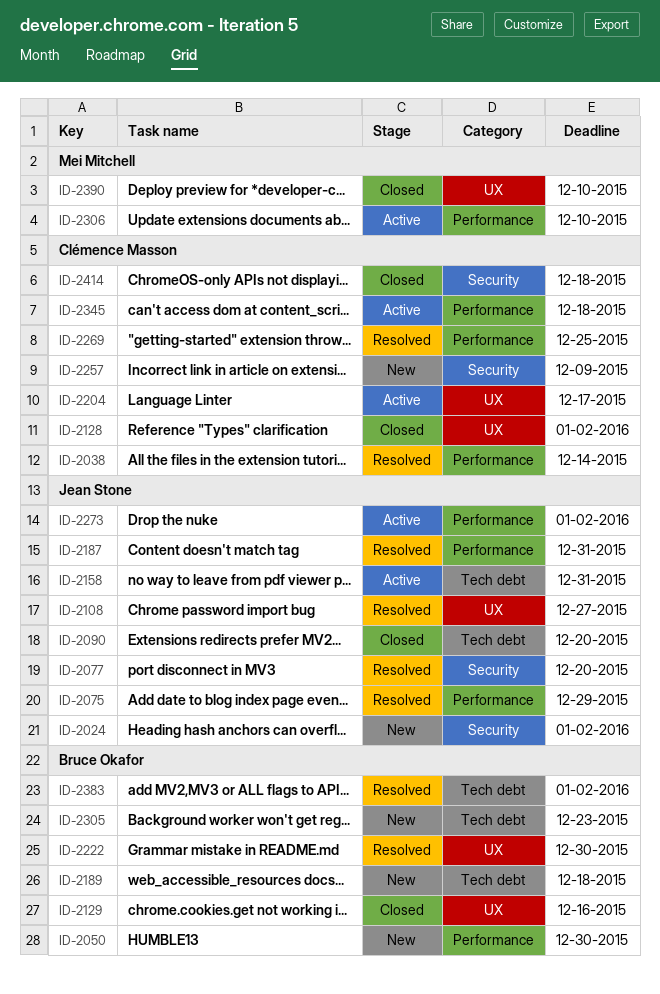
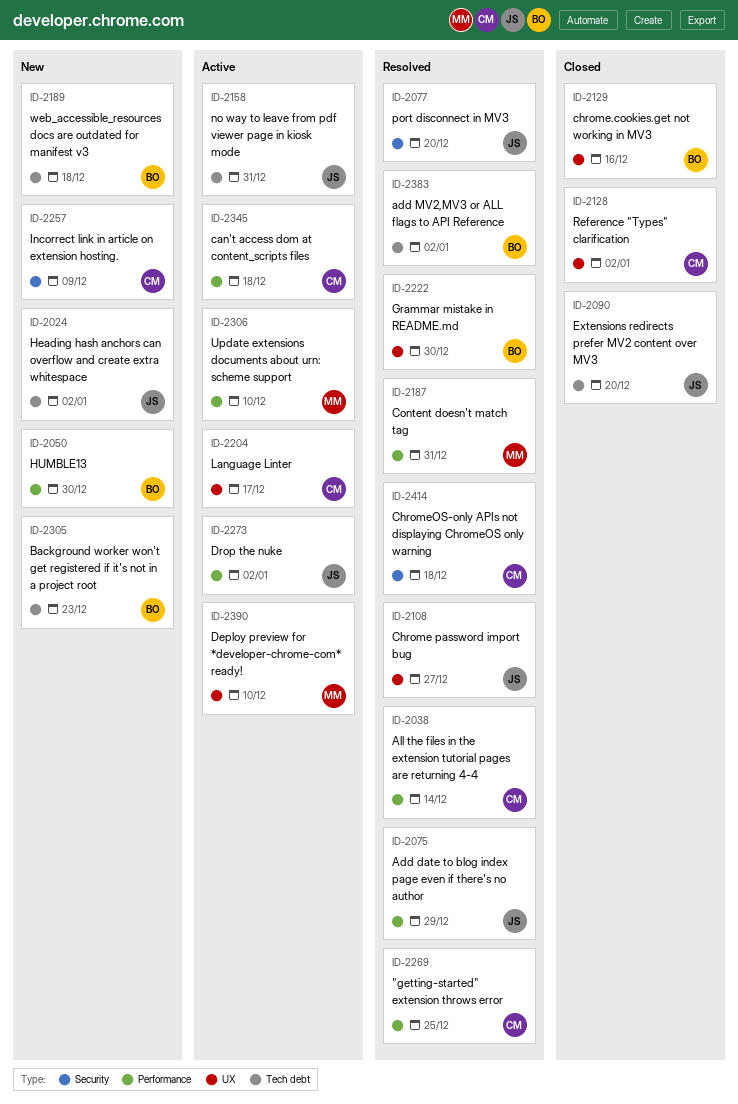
ID-2024, label: Security -> Tech debt
ID-2187, owner: Jean Stone -> Mei Mitchell
ID-2390, status: Closed -> Active
ID-2414, status: Closed -> Resolved

